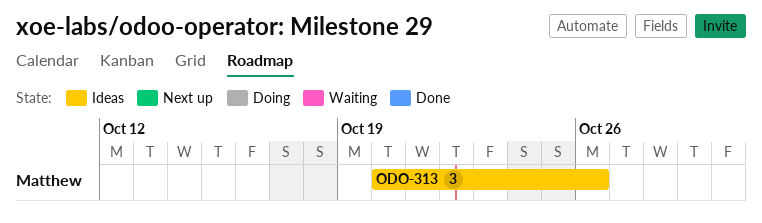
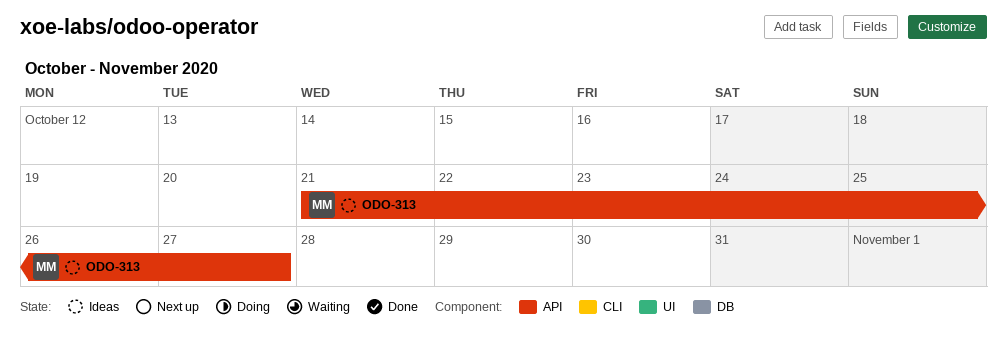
ODO-313, start: Oct 20 -> Oct 21
ODO-313, due: Oct 26 -> Oct 27

